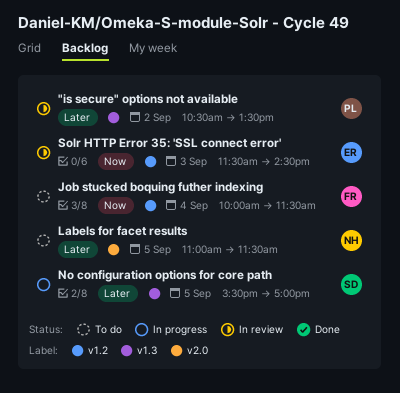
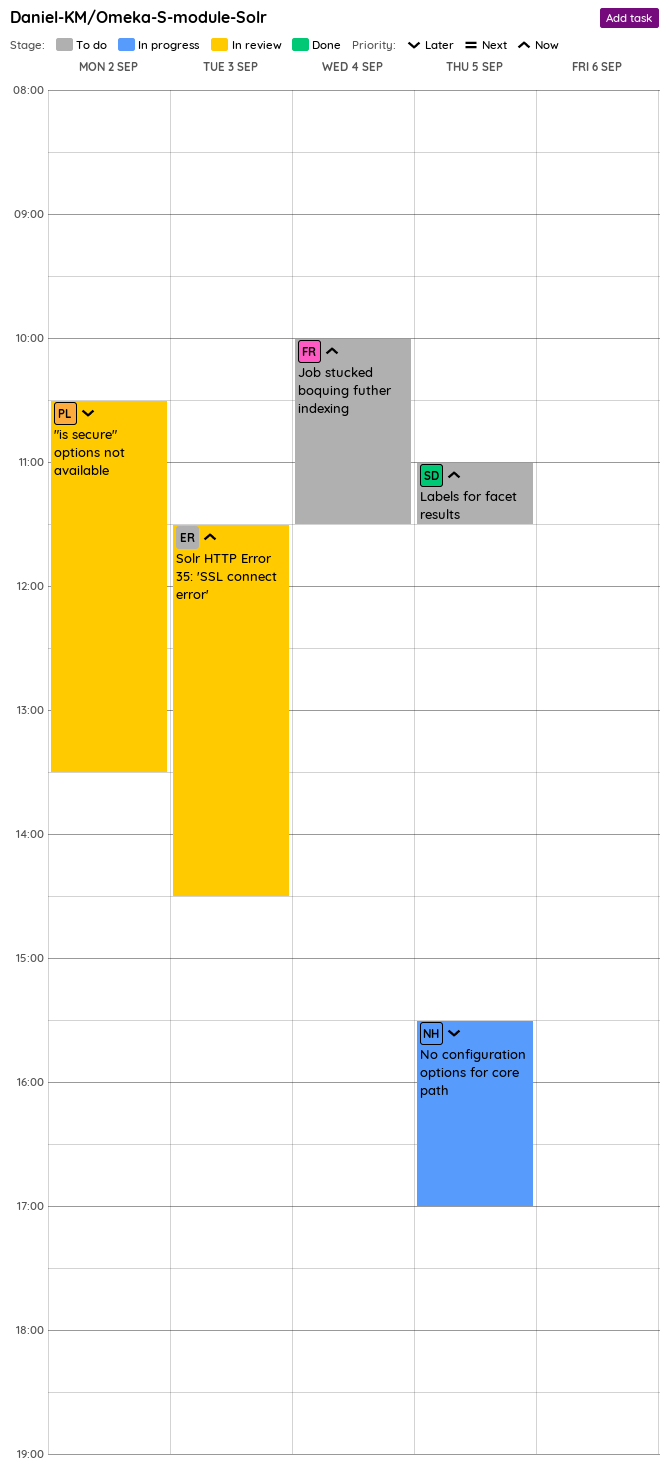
Labels for facet results, owner: NH -> SD
Labels for facet results, priority: Later -> Now
No configuration options for core path, owner: SD -> NH

